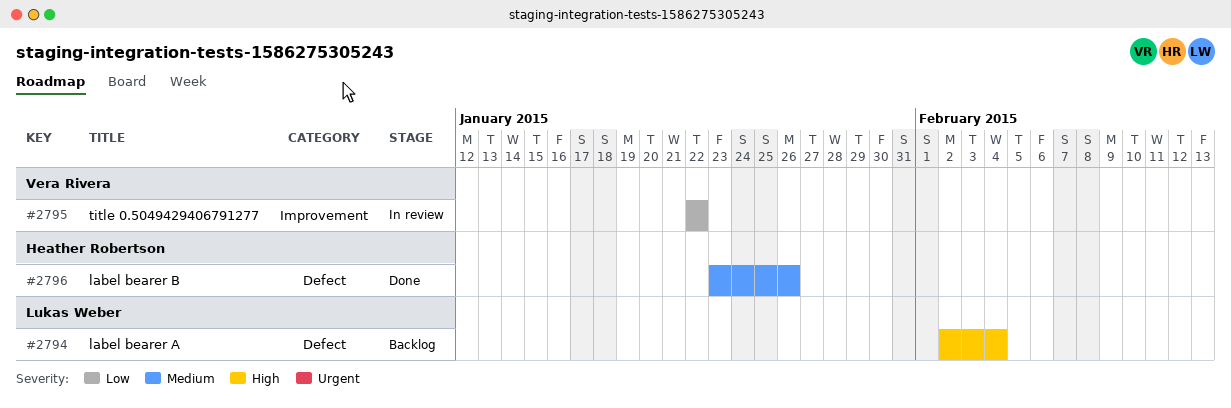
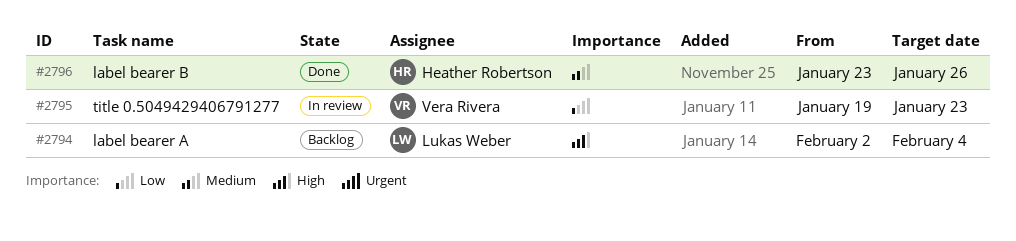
#2795, start: Jan 22 -> Jan 19
#2795, due: Jan 22 -> Jan 23

